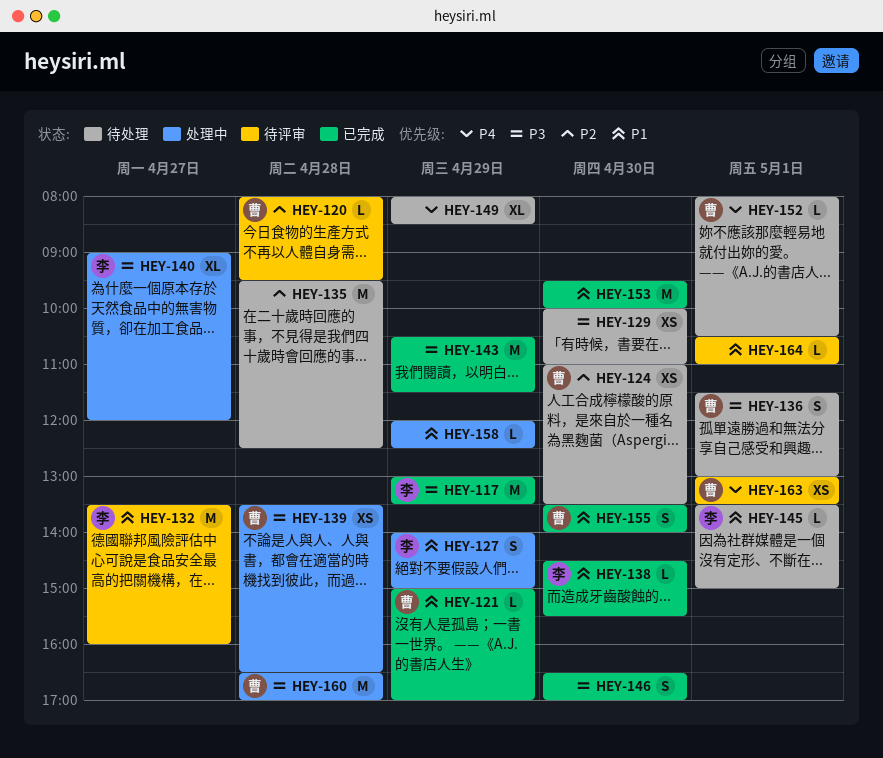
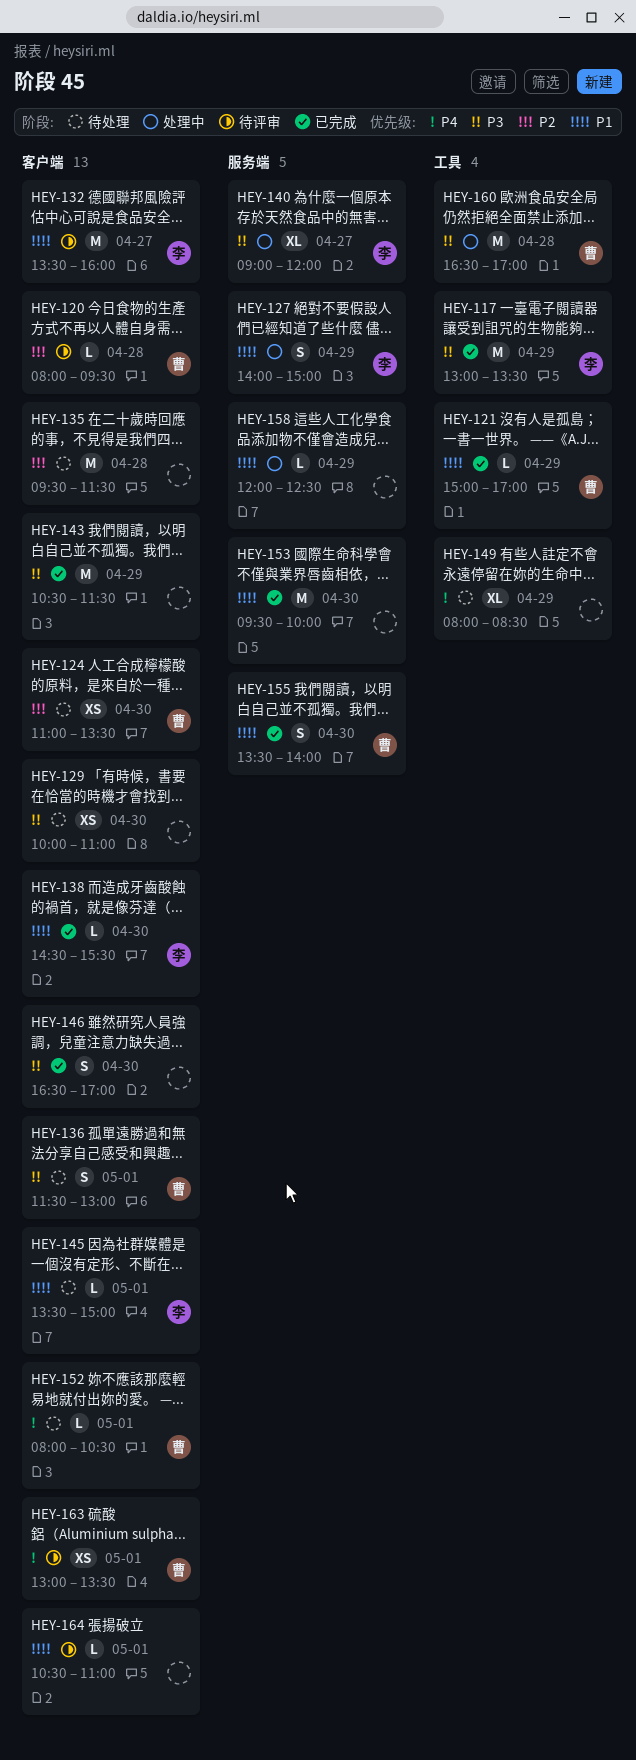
HEY-135, ends: 12:30 -> 11:30
HEY-139: present -> none

